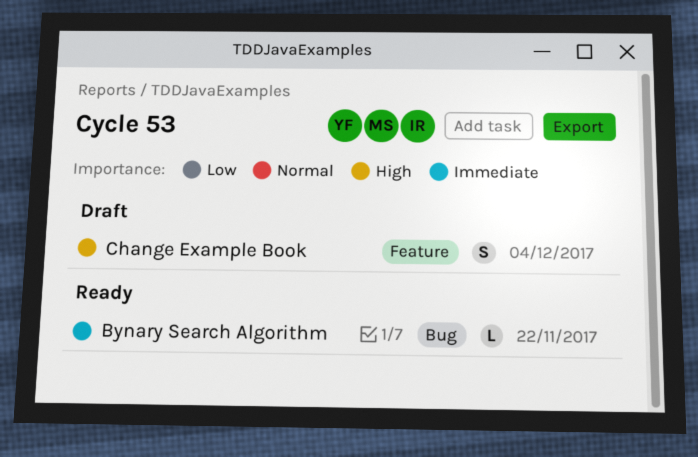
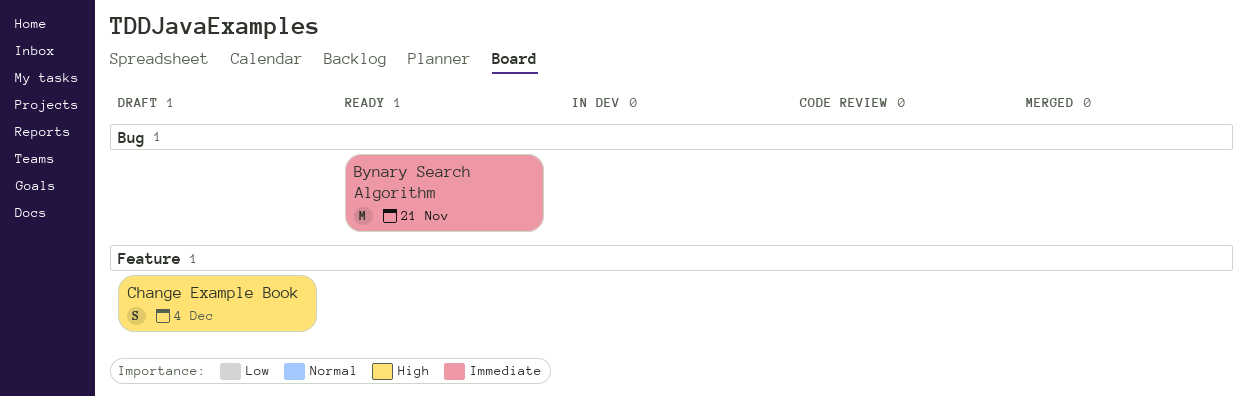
Bynary Search Algorithm, estimate: L -> M
Bynary Search Algorithm, due: Nov 22 -> Nov 21

